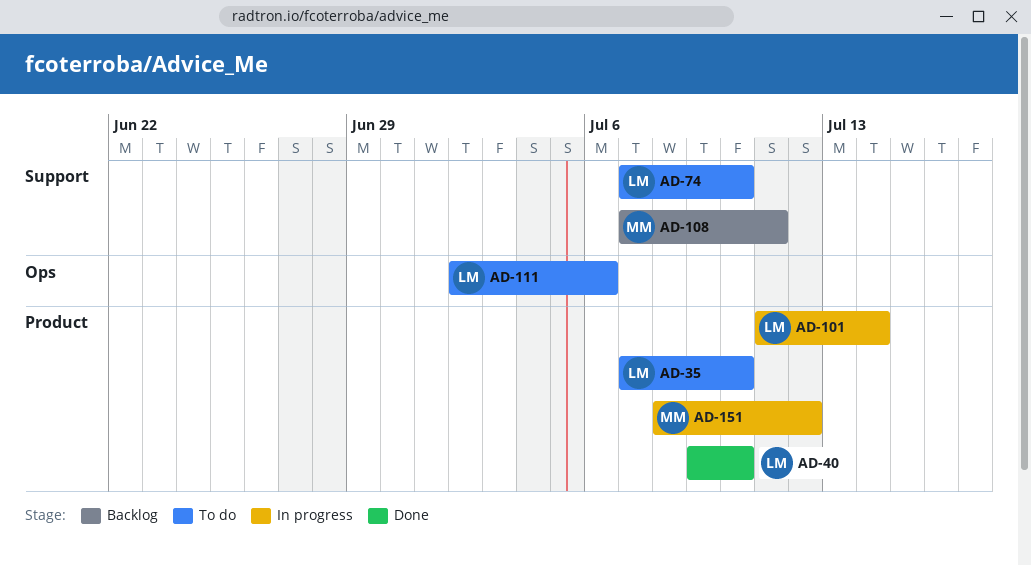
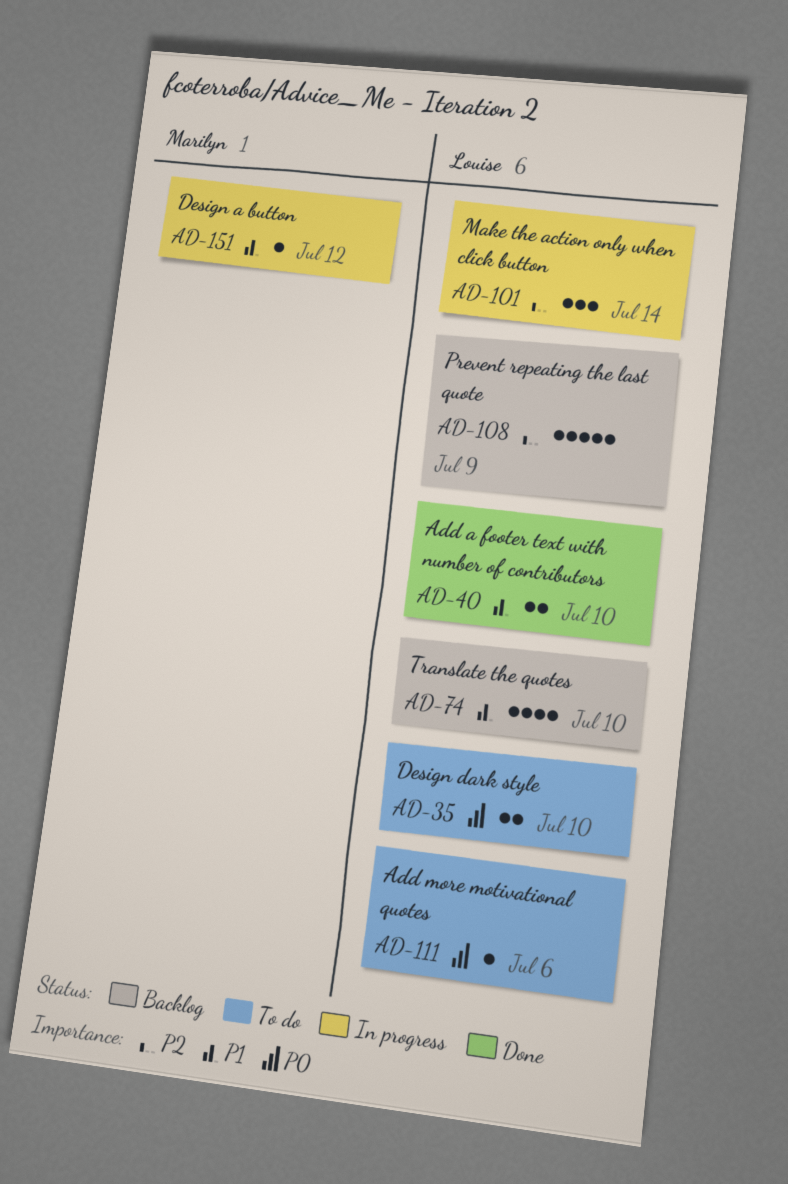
AD-74, status: To do -> Backlog
AD-108, owner: Marilyn -> Louise
AD-108, due: Jul 11 -> Jul 9

